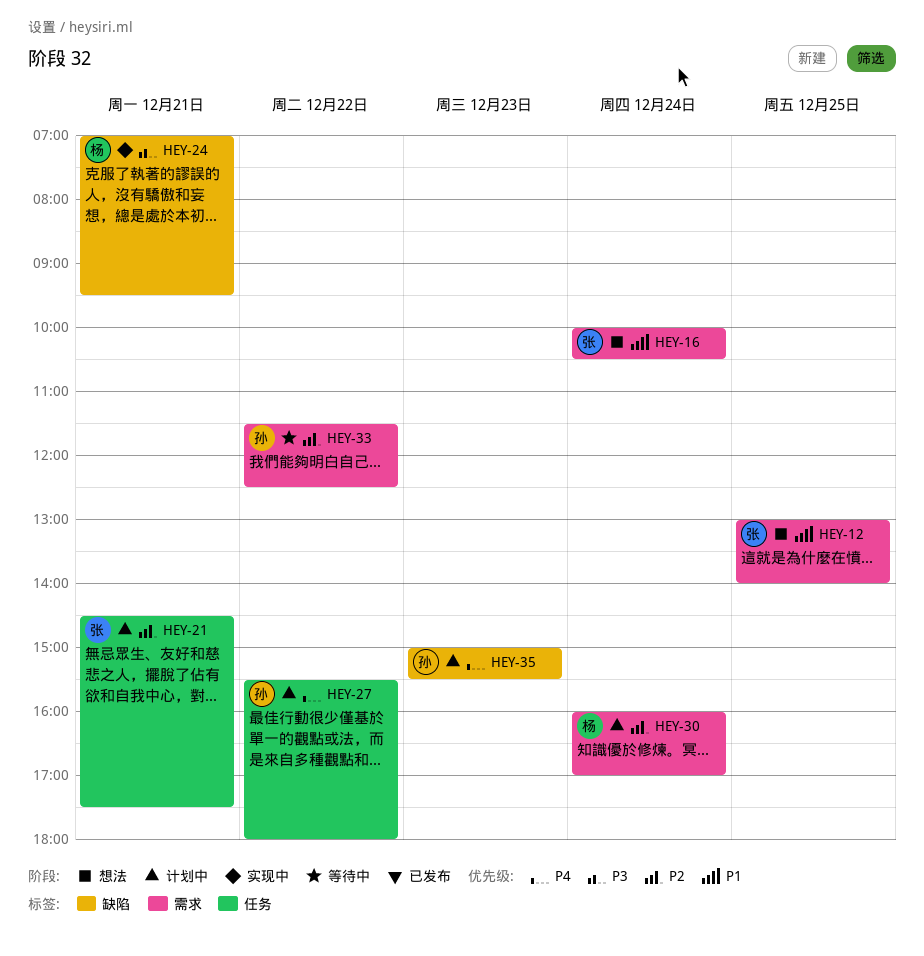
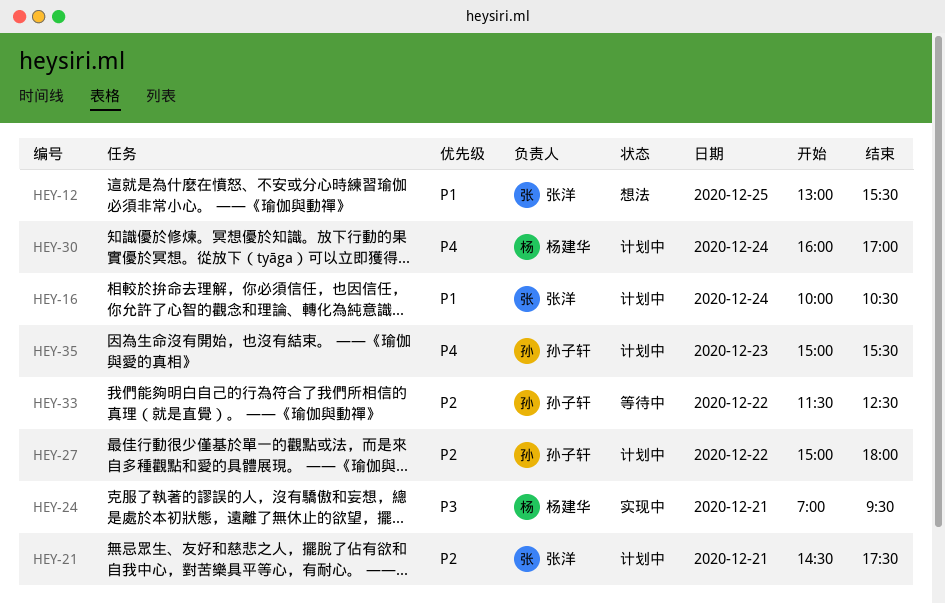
HEY-12, ends: 14:00 -> 15:30
HEY-16, status: 想法 -> 计划中
HEY-27, priority: P4 -> P2
HEY-27, begins: 15:30 -> 15:00
HEY-30, priority: P2 -> P4

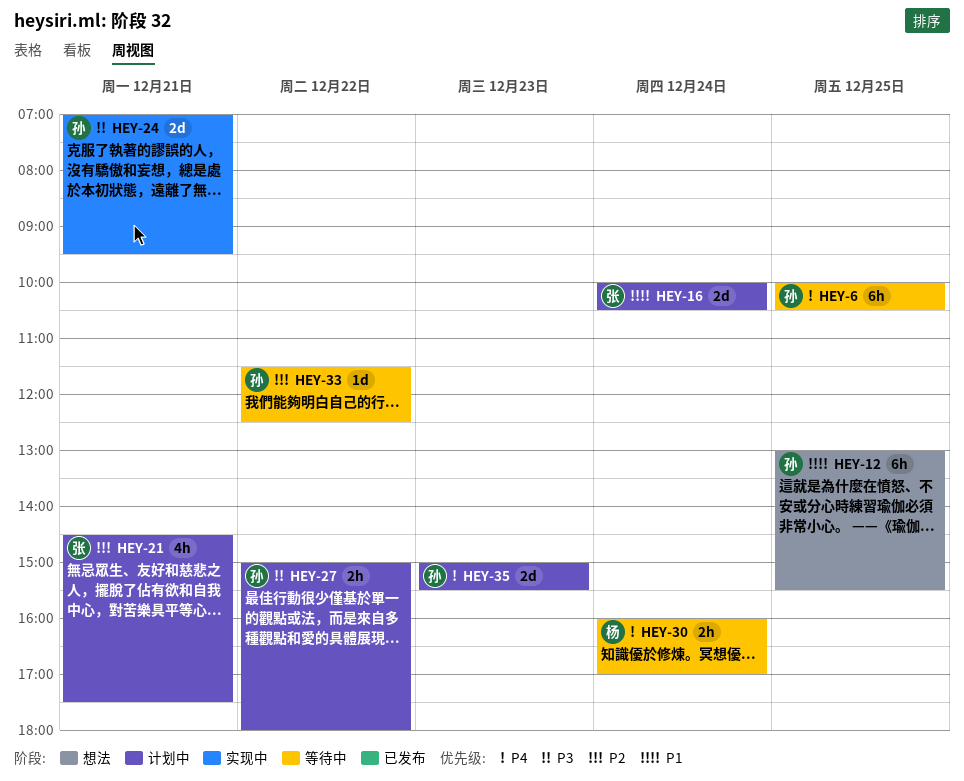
HEY-6: none -> present
HEY-12, owner: 张洋 -> 孙子轩
HEY-24, owner: 杨建华 -> 孙子轩
HEY-27, priority: P2 -> P3
HEY-30, status: 计划中 -> 等待中

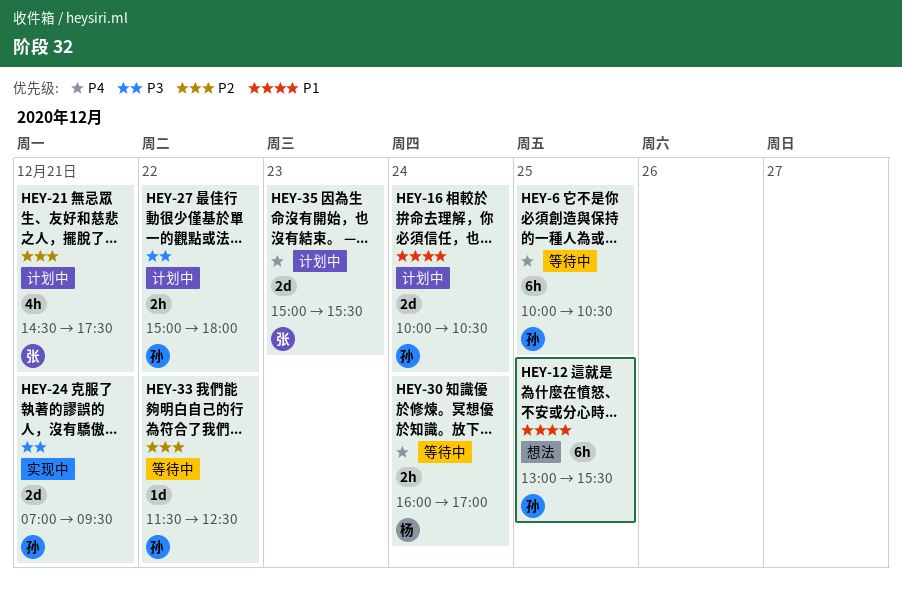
HEY-16, owner: 张 -> 孙
HEY-35, owner: 孙 -> 张

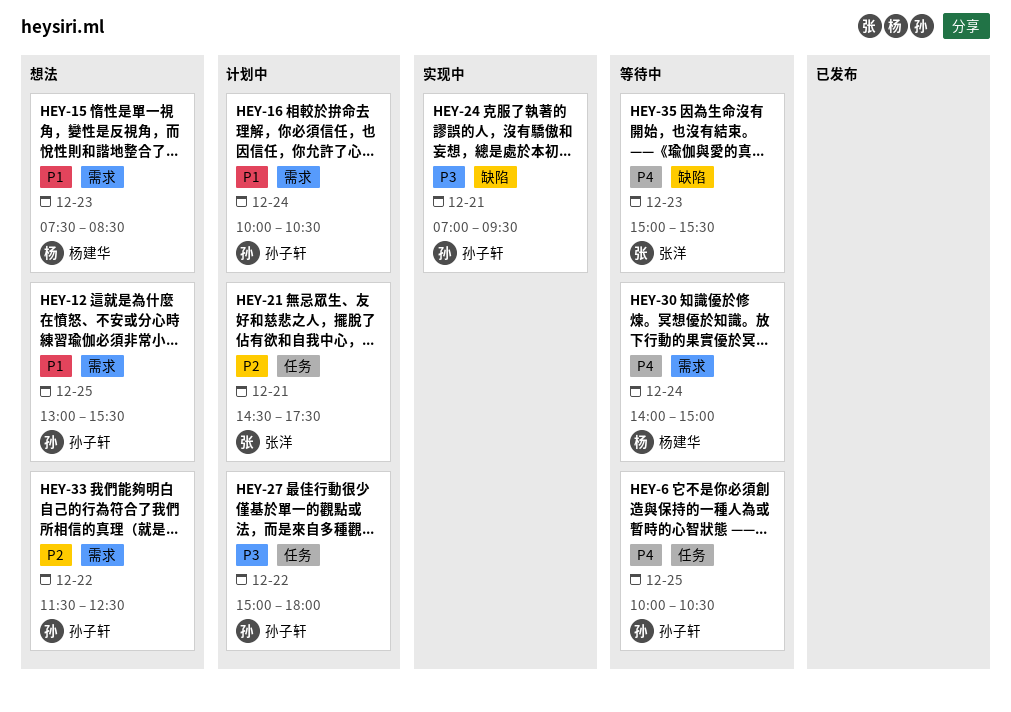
HEY-15: none -> present
HEY-30, begins: 16:00 -> 14:00
HEY-30, ends: 17:00 -> 15:00
HEY-33, status: 等待中 -> 想法
HEY-35, status: 计划中 -> 等待中

